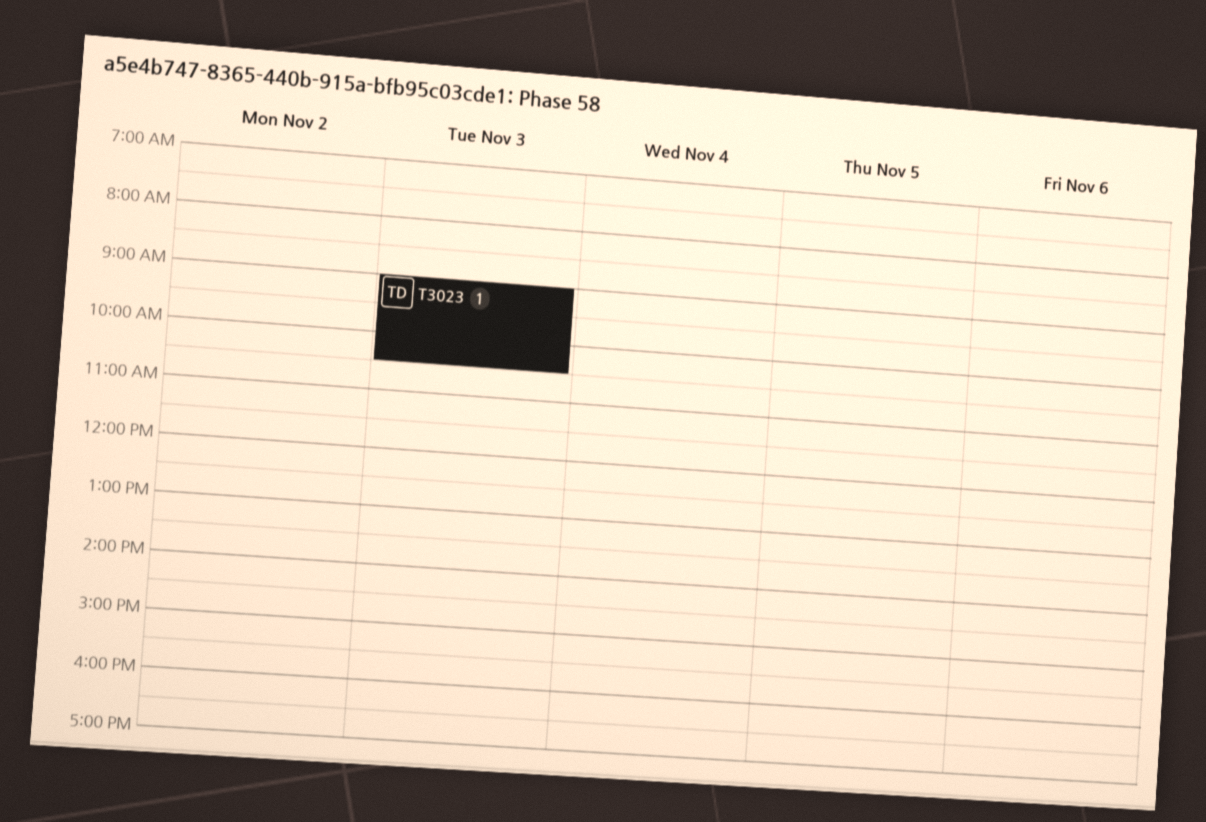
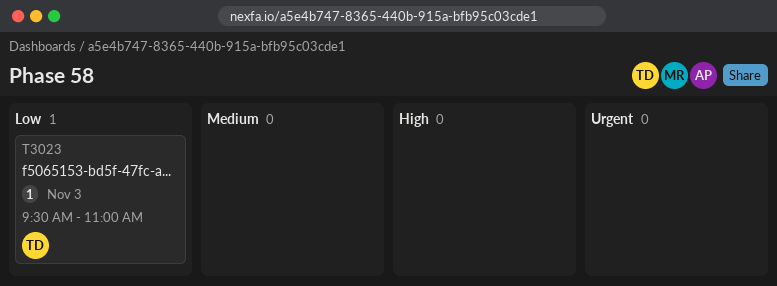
T3023, begins: 09:00 -> 09:30
T3023, ends: 10:30 -> 11:00

